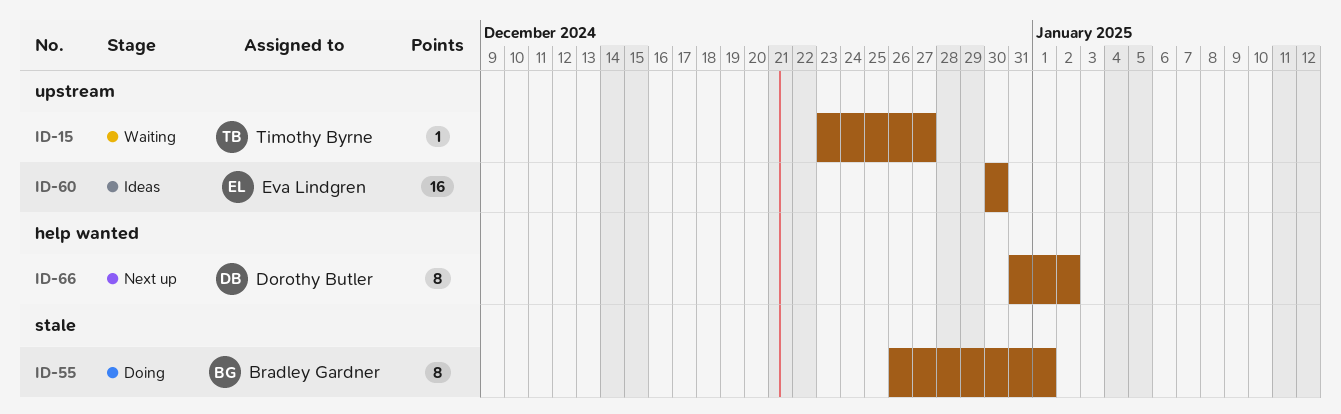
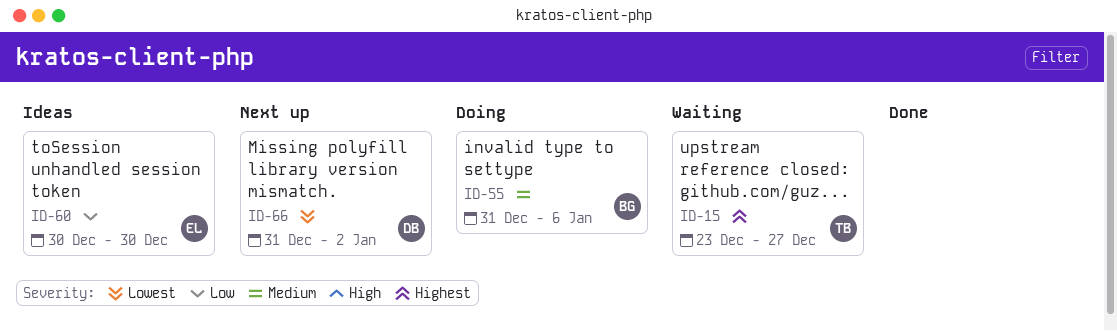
ID-55, start: Dec 26 -> Dec 31
ID-55, due: Jan 1 -> Jan 6

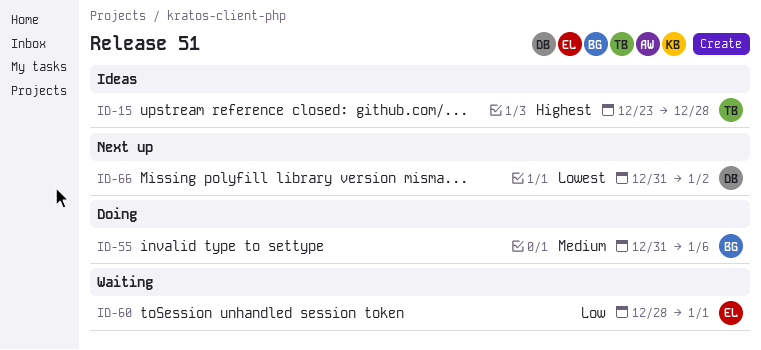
ID-15, status: Waiting -> Ideas
ID-15, due: Dec 27 -> Dec 28
ID-60, status: Ideas -> Waiting
ID-60, start: Dec 30 -> Dec 28
ID-60, due: Dec 30 -> Jan 1

